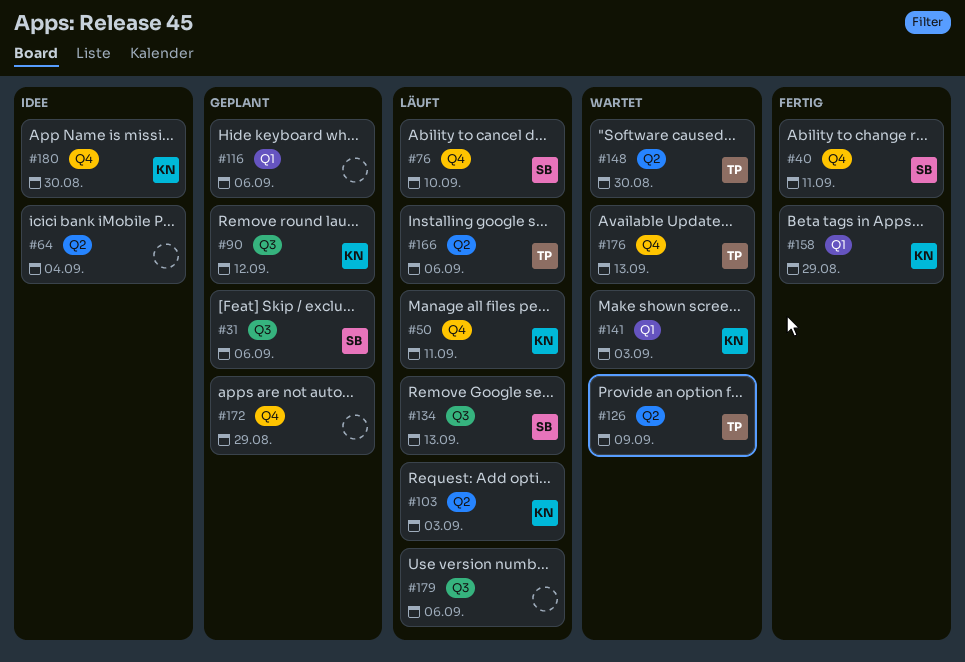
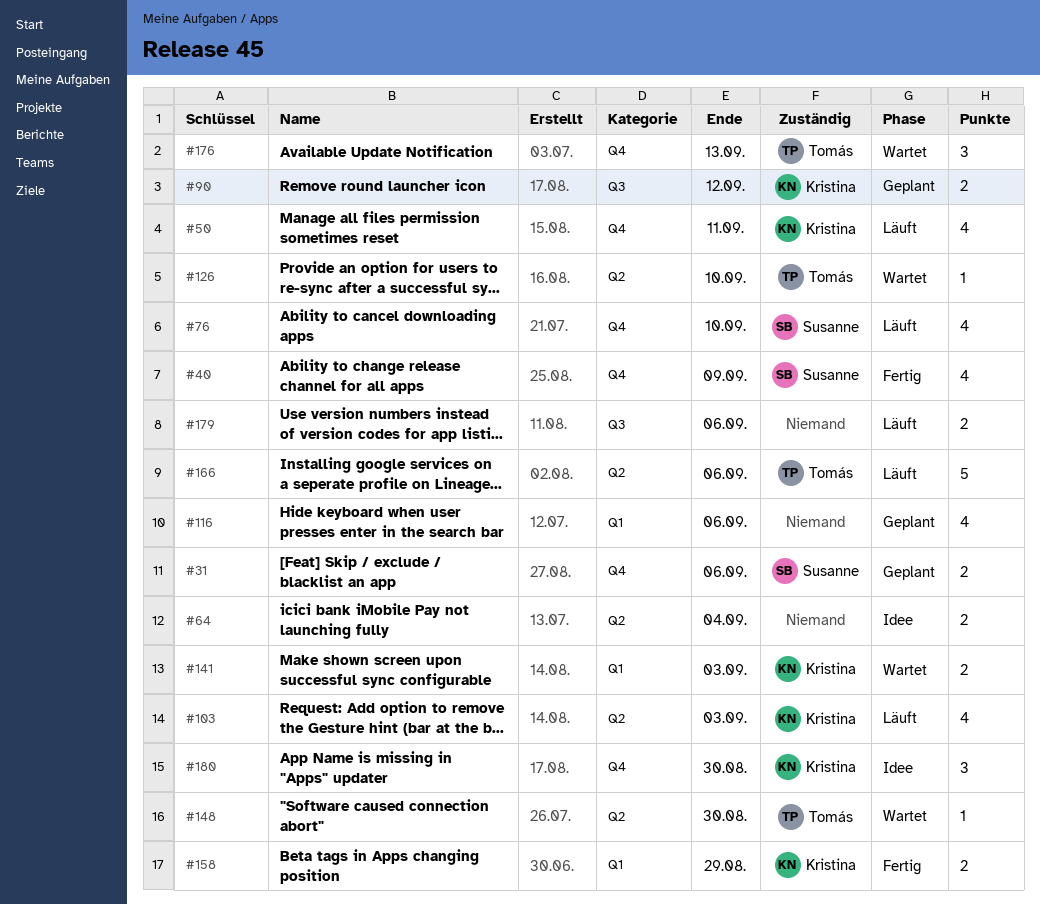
#31, label: Q3 -> Q4
#40, due: Sep 11 -> Sep 9
#126, due: Sep 9 -> Sep 10
#134: present -> none
#172: present -> none

